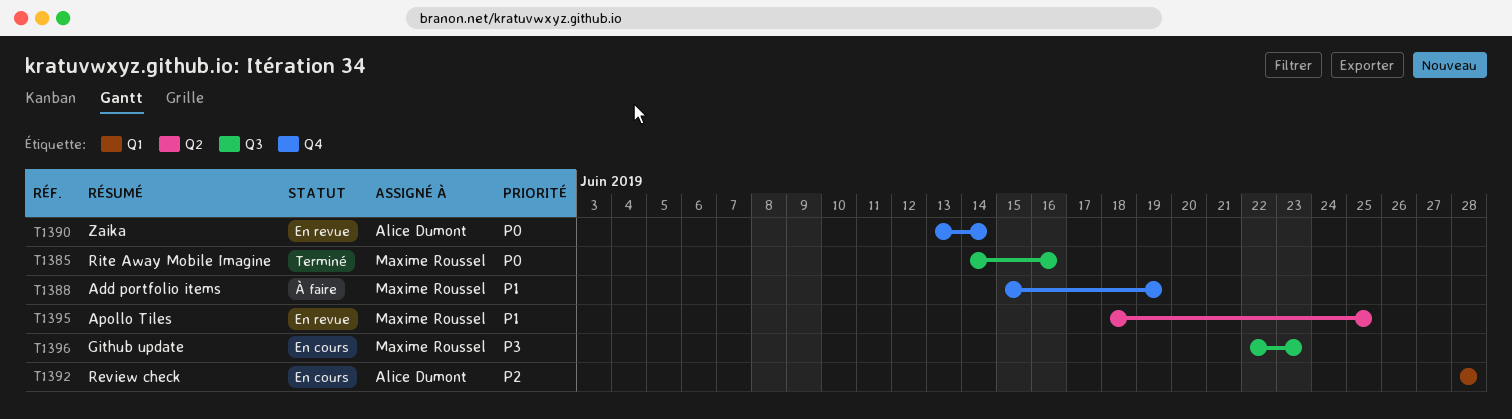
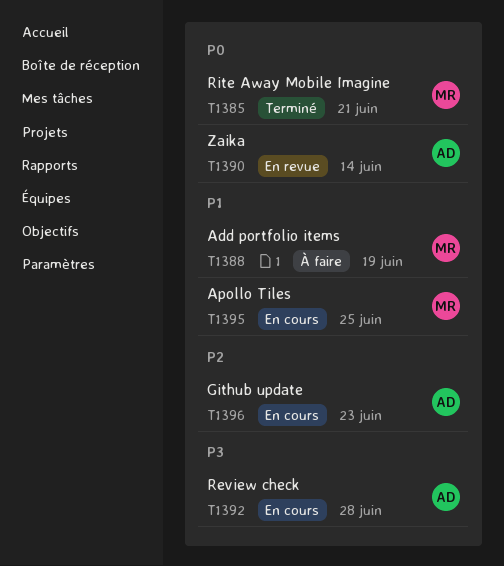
T1385, due: Jun 16 -> Jun 21
T1392, priority: P2 -> P3
T1395, status: En revue -> En cours
T1396, owner: Maxime Roussel -> Alice Dumont
T1396, priority: P3 -> P2

